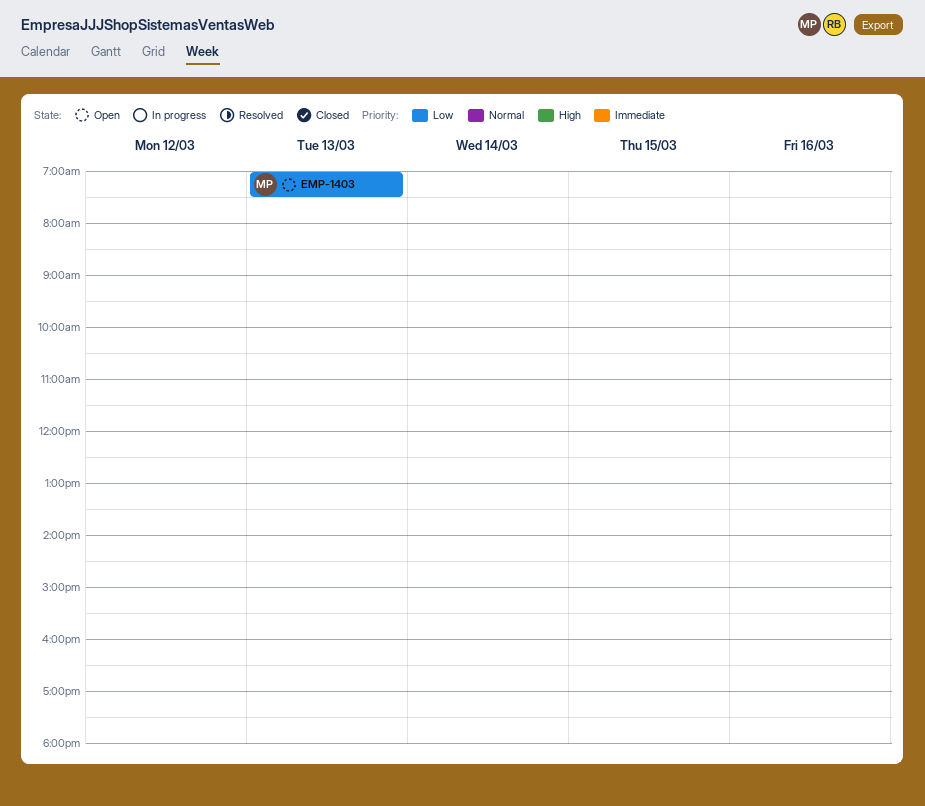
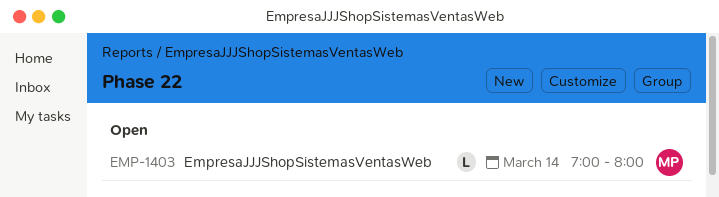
EMP-1403, day: Mar 13 -> Mar 14
EMP-1403, ends: 07:30 -> 08:00

